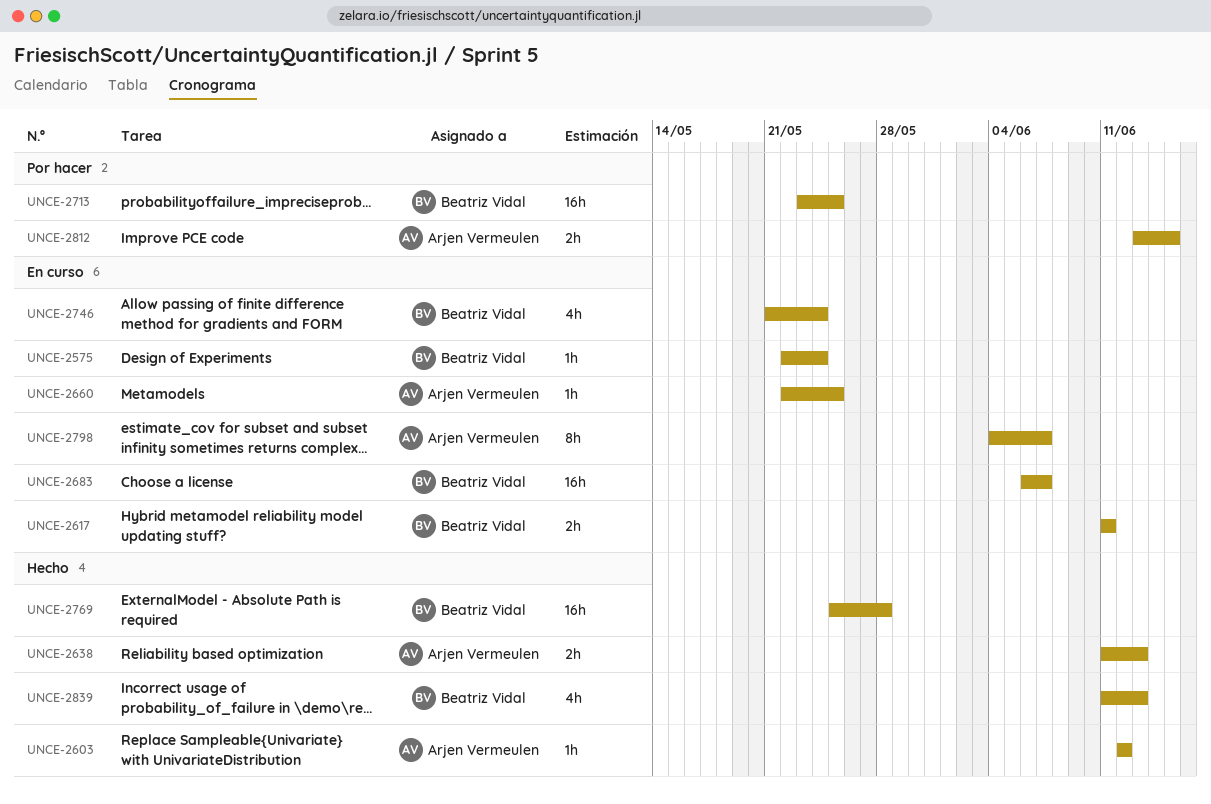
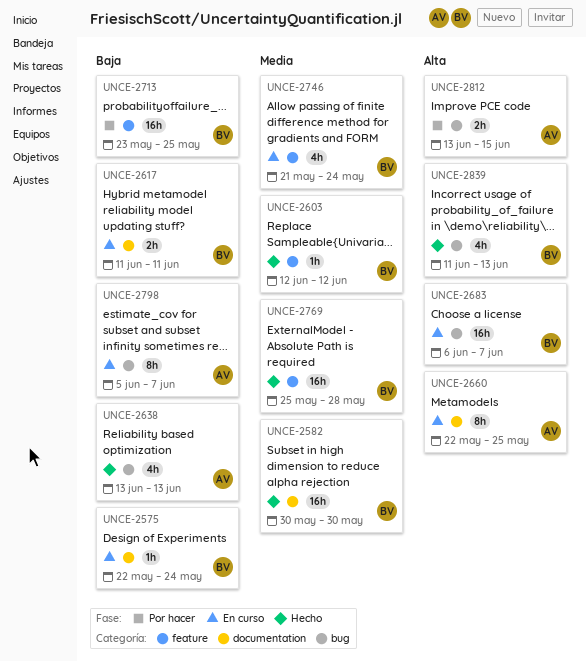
UNCE-2582: none -> present
UNCE-2603, owner: Arjen Vermeulen -> Beatriz Vidal
UNCE-2638, estimate: 2h -> 4h
UNCE-2638, start: Jun 11 -> Jun 13
UNCE-2660, estimate: 1h -> 8h
UNCE-2798, start: Jun 4 -> Jun 5

